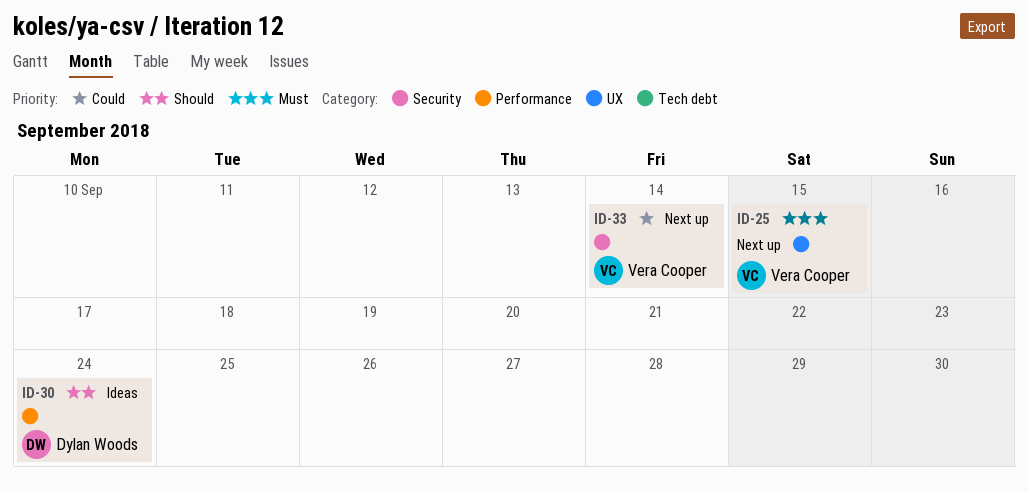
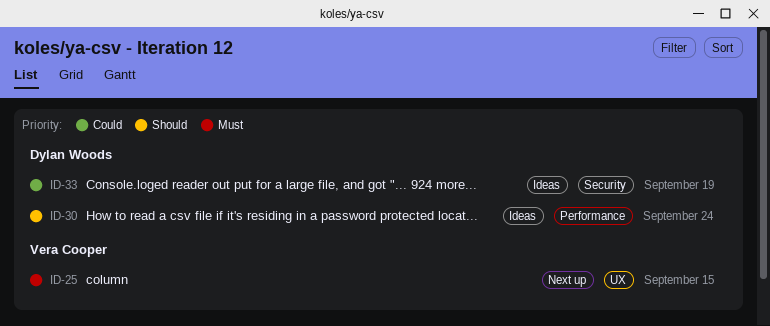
ID-33, status: Next up -> Ideas
ID-33, owner: Vera Cooper -> Dylan Woods
ID-33, due: Sep 14 -> Sep 19

